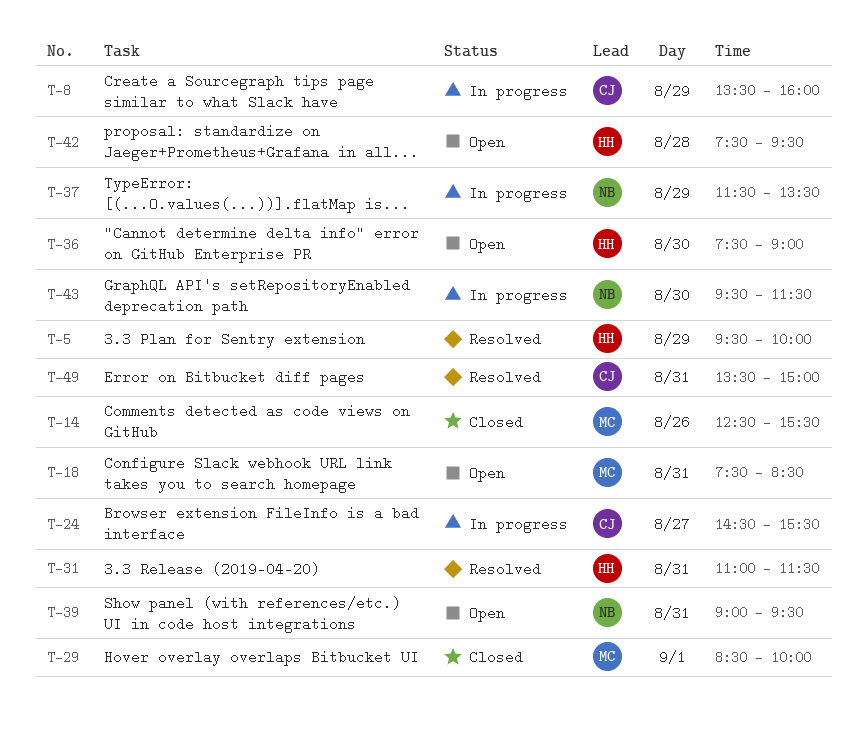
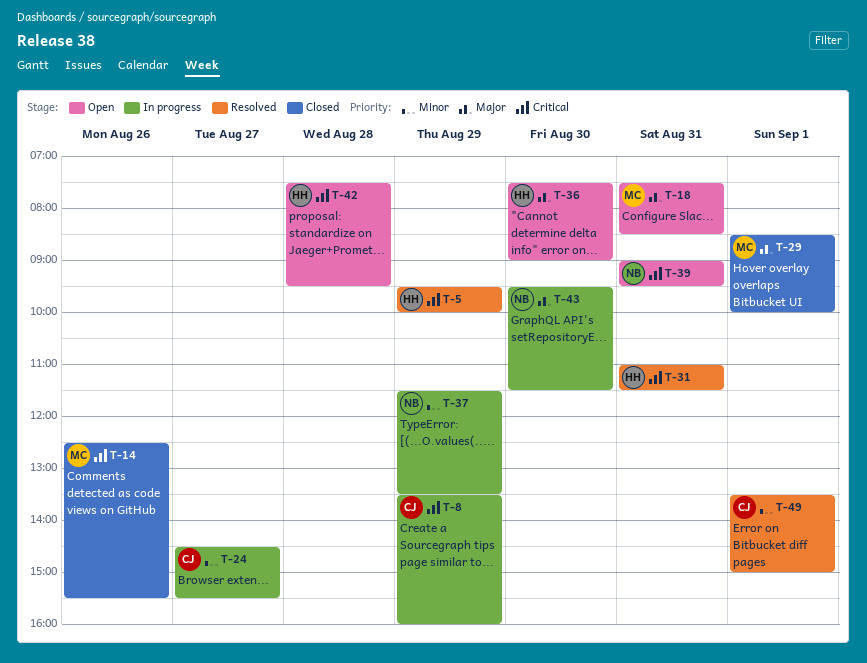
T-49, day: Aug 31 -> Sep 1

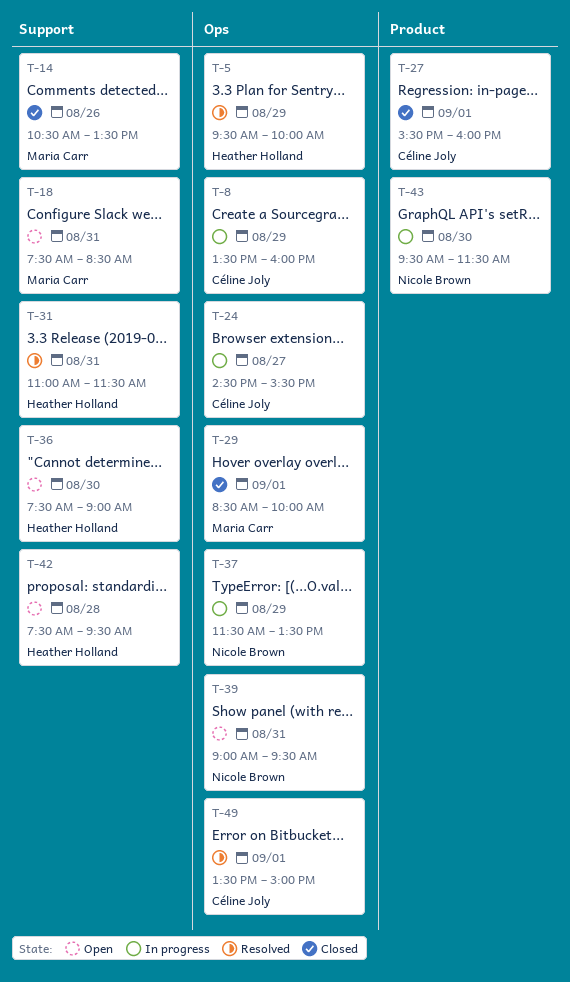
T-14, begins: 12:30 -> 10:30
T-14, ends: 15:30 -> 13:30
T-27: none -> present

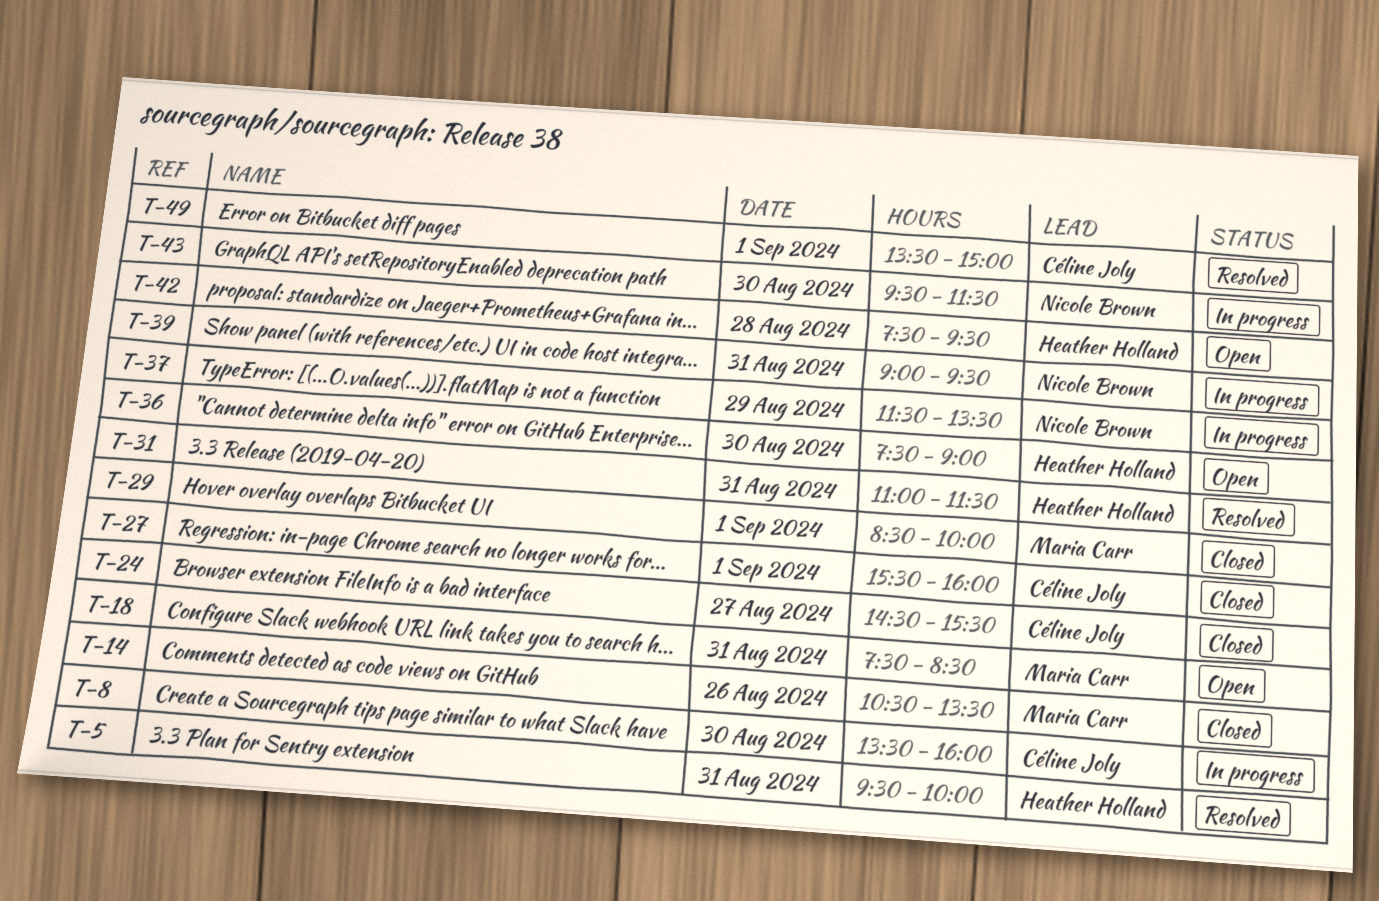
T-5, day: Aug 29 -> Aug 31
T-8, day: Aug 29 -> Aug 30
T-24, status: In progress -> Closed
T-39, status: Open -> In progress

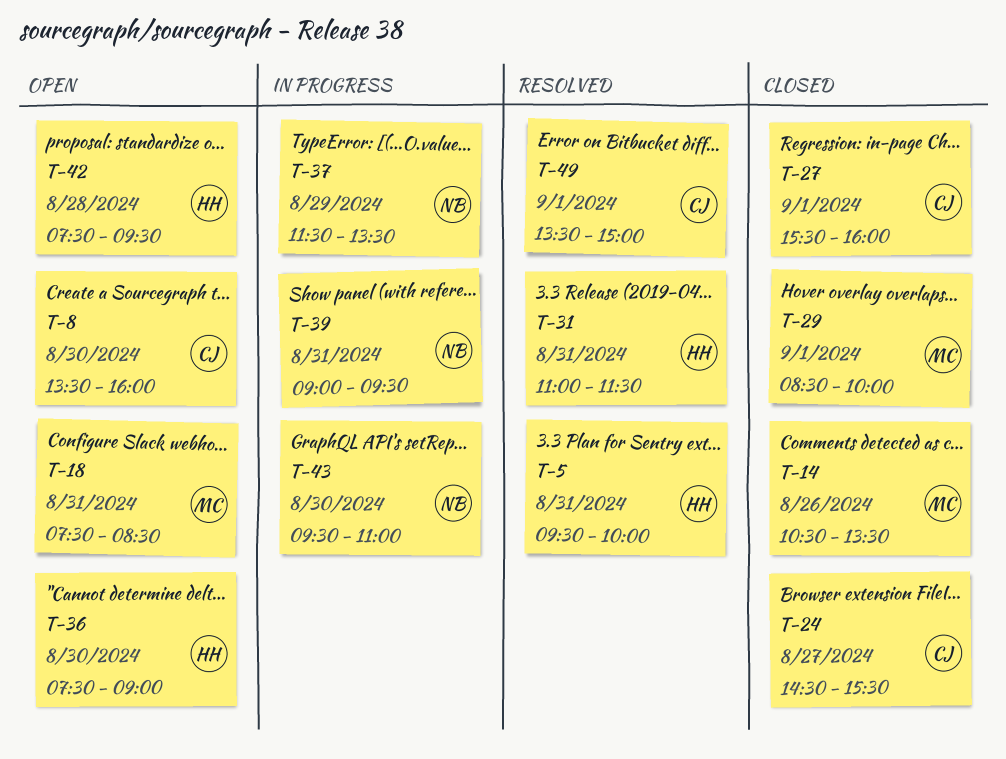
T-8, status: In progress -> Open
T-43, ends: 11:30 -> 11:00

